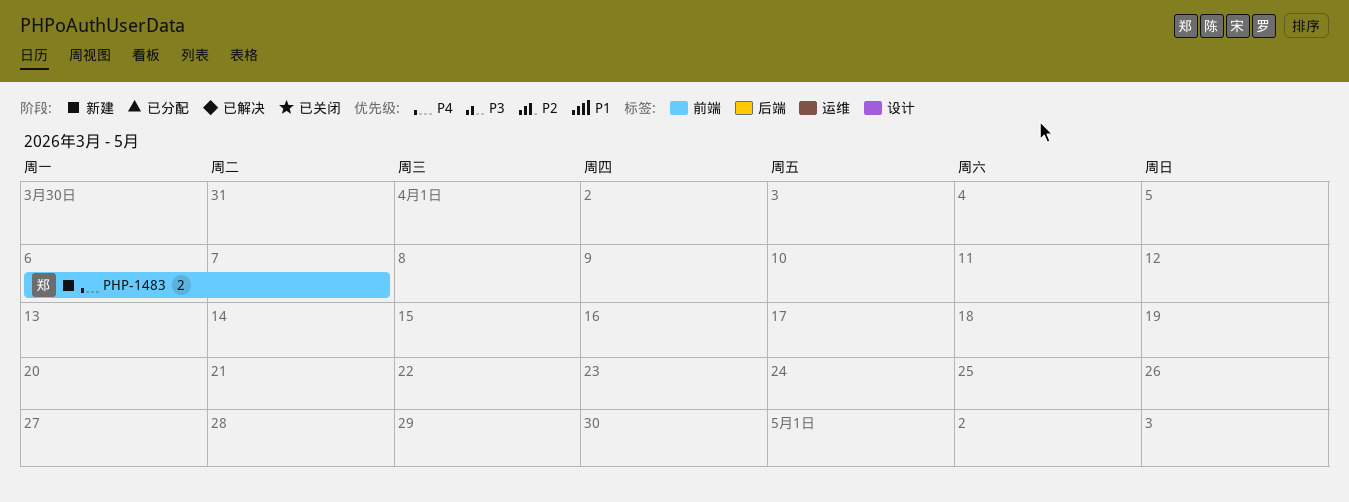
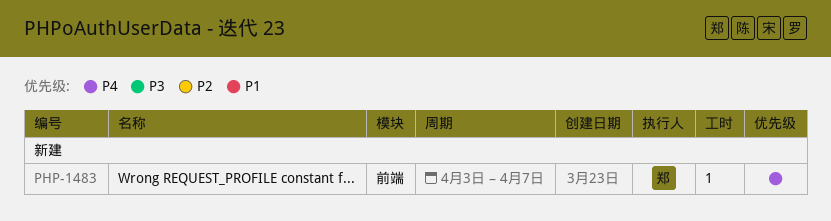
PHP-1483, estimate: 2 -> 1
PHP-1483, start: Apr 6 -> Apr 3

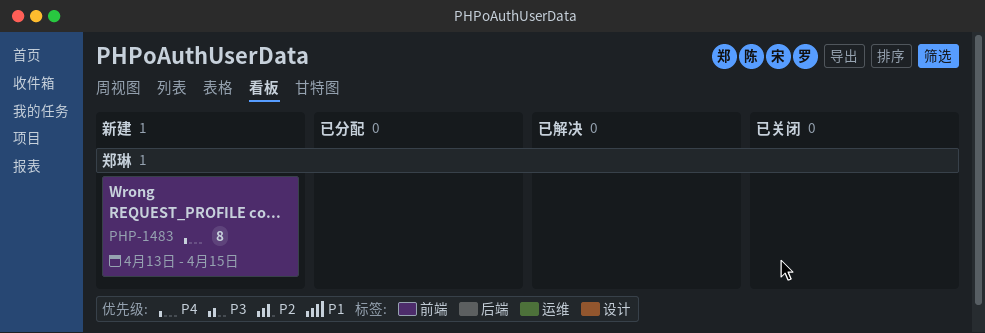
PHP-1483, estimate: 1 -> 8
PHP-1483, start: Apr 3 -> Apr 13
PHP-1483, due: Apr 7 -> Apr 15

